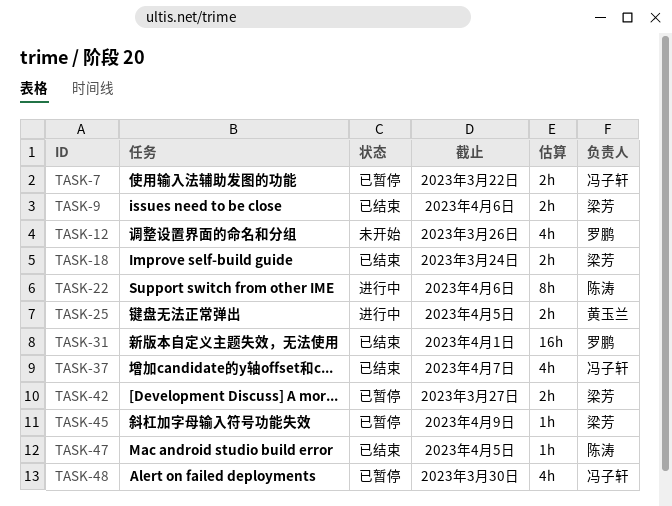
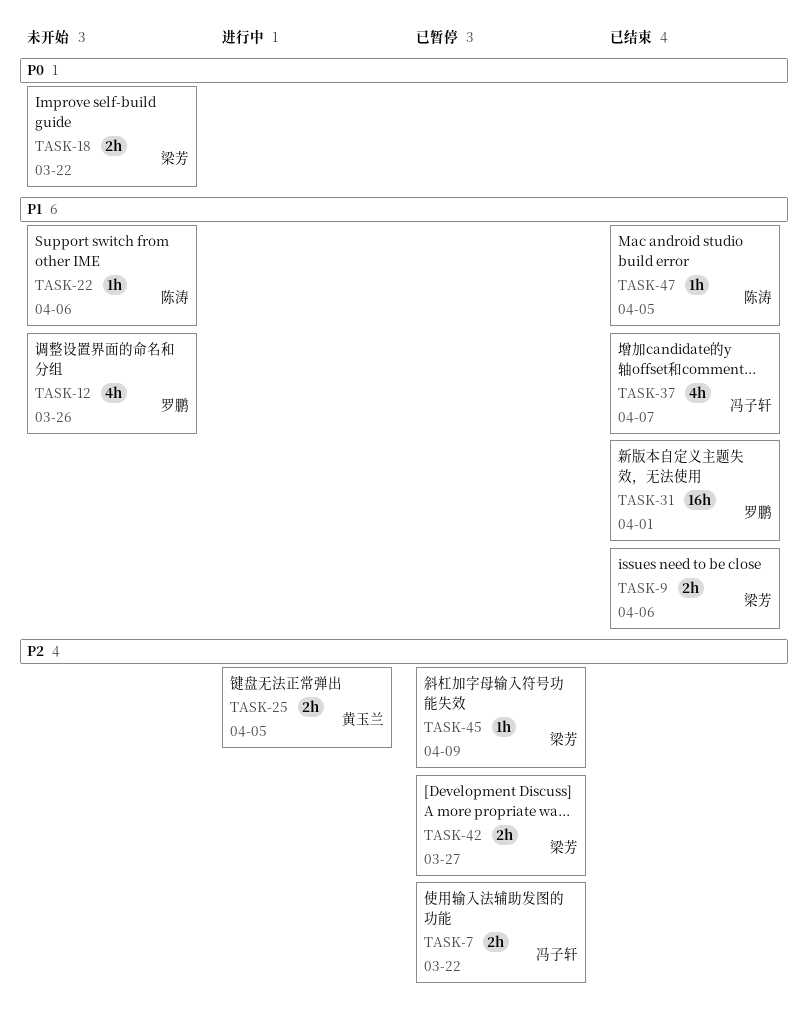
TASK-18, status: 已结束 -> 未开始
TASK-18, due: Mar 24 -> Mar 22
TASK-22, status: 进行中 -> 未开始
TASK-22, estimate: 8h -> 1h
TASK-48: present -> none

